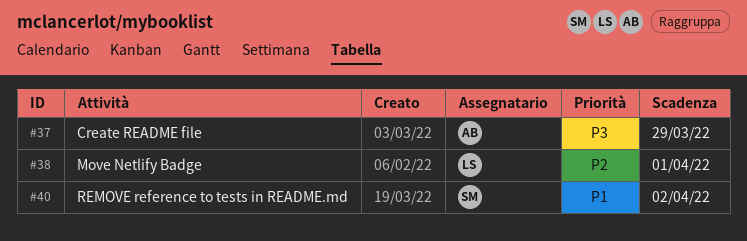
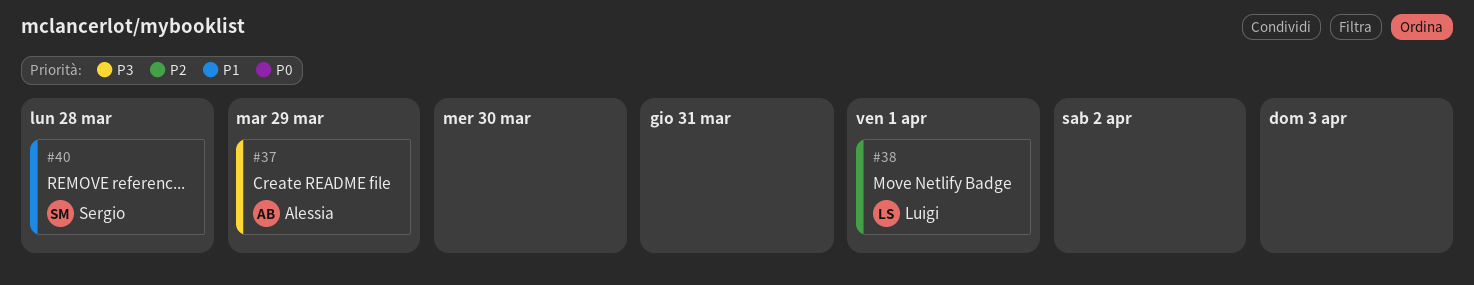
#40, due: Apr 2 -> Mar 28

